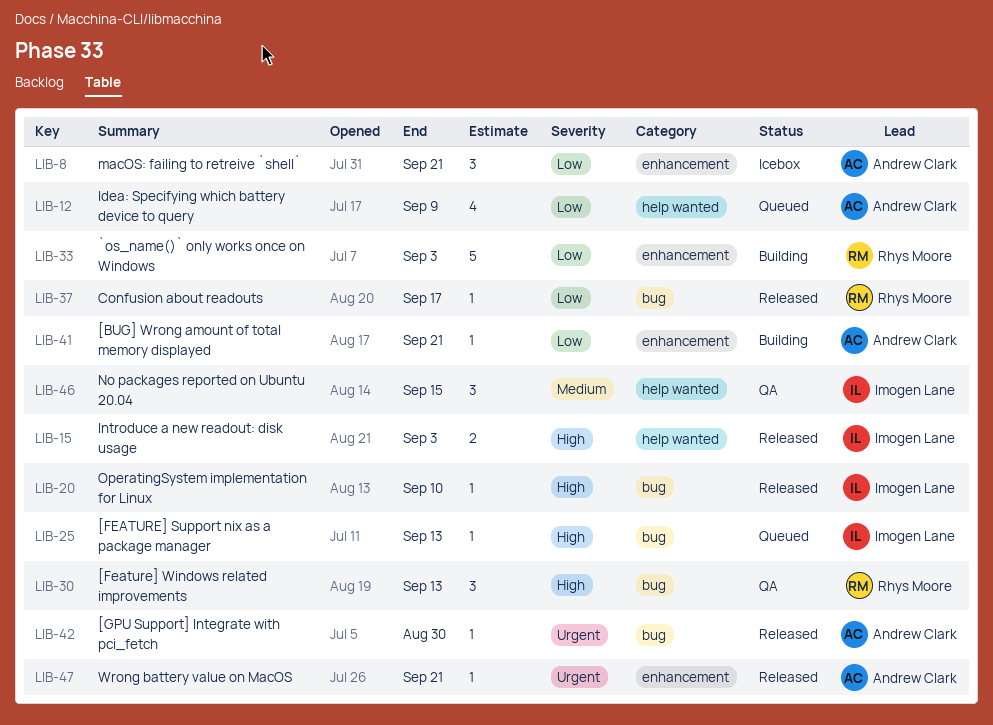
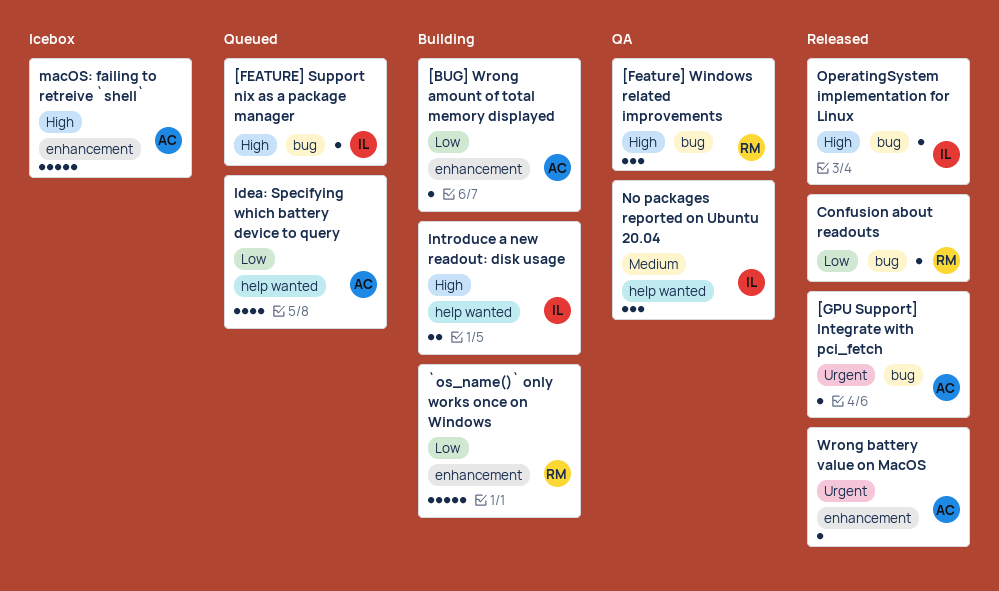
Introduce a new readout: disk usage, status: Released -> Building
macOS: failing to retreive `shell`, priority: Low -> High
macOS: failing to retreive `shell`, estimate: 3 -> 5

